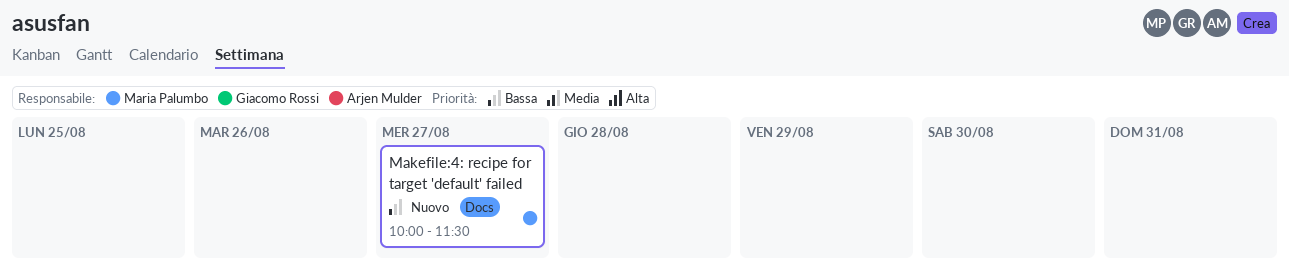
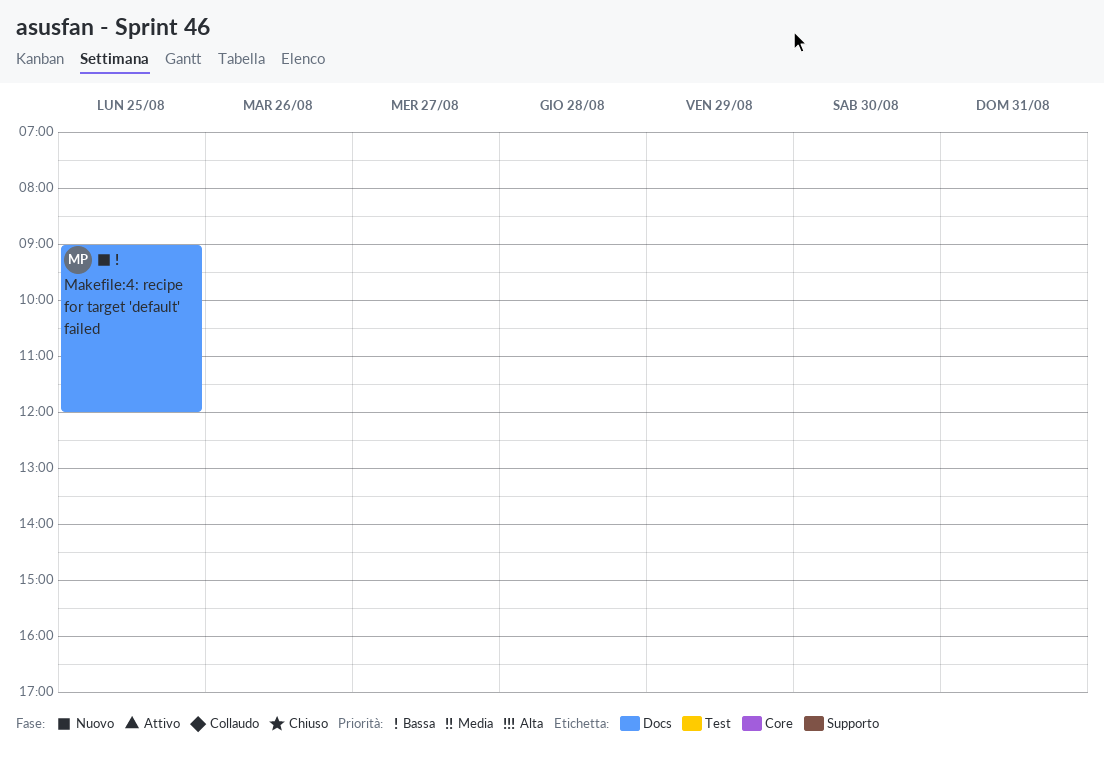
Makefile:4: recipe for target 'default' failed, day: Aug 27 -> Aug 25
Makefile:4: recipe for target 'default' failed, begins: 10:00 -> 09:00
Makefile:4: recipe for target 'default' failed, ends: 11:30 -> 12:00

